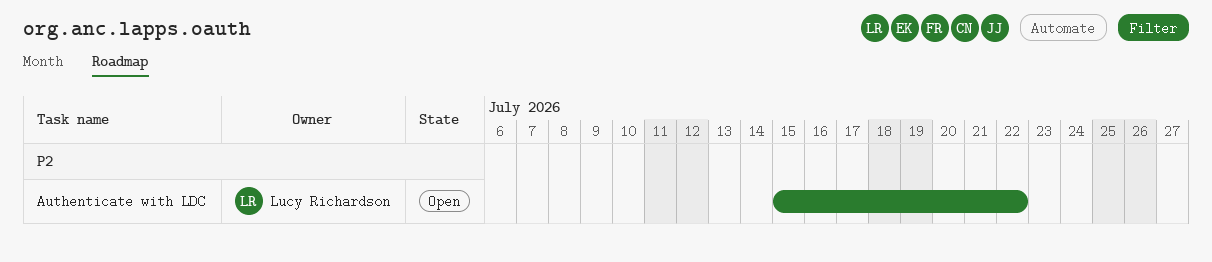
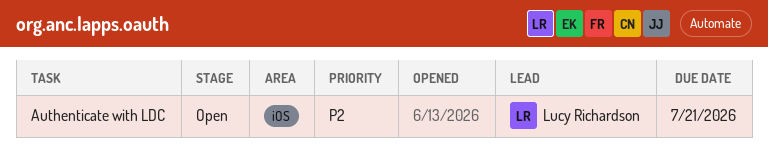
Authenticate with LDC, due: Jul 22 -> Jul 21

